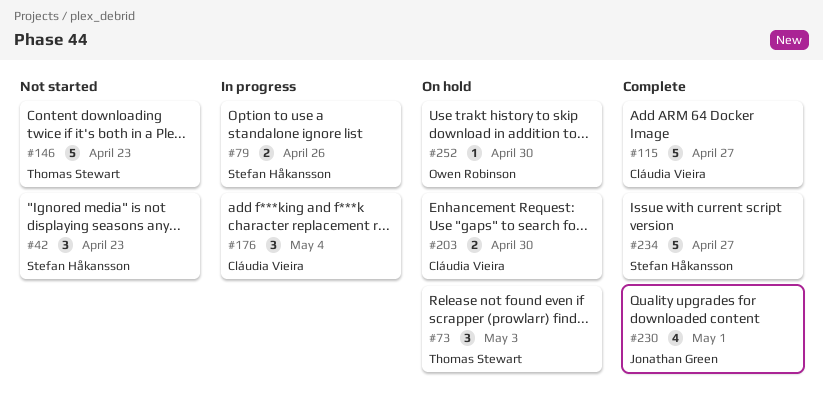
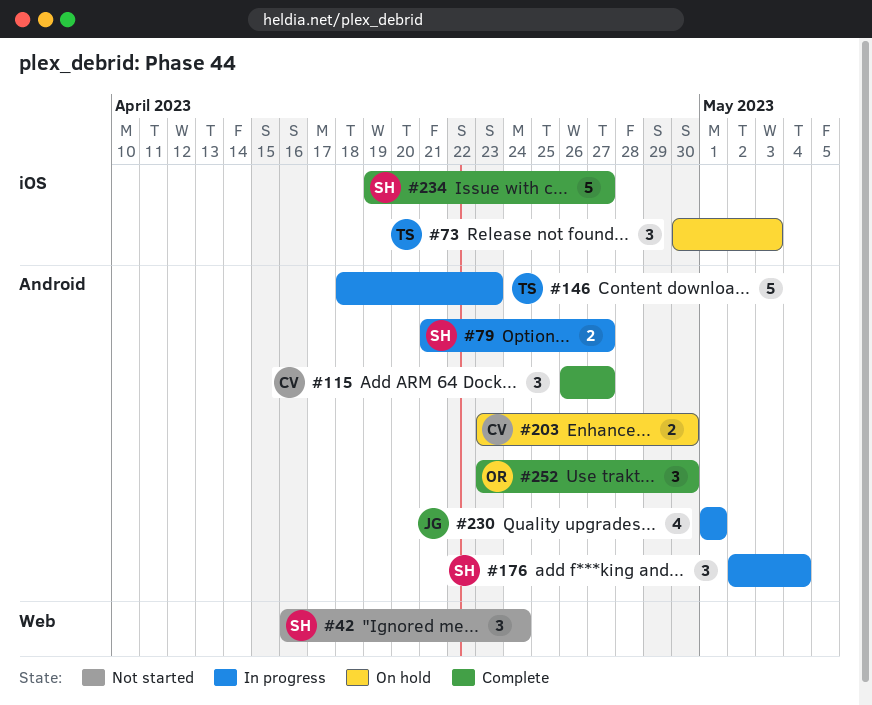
#42, due: Apr 23 -> Apr 24
#79, due: Apr 26 -> Apr 27
#115, estimate: 5 -> 3
#146, status: Not started -> In progress
#176, owner: Cláudia Vieira -> Stefan Håkansson
#230, status: Complete -> In progress
#252, status: On hold -> Complete
#252, estimate: 1 -> 3

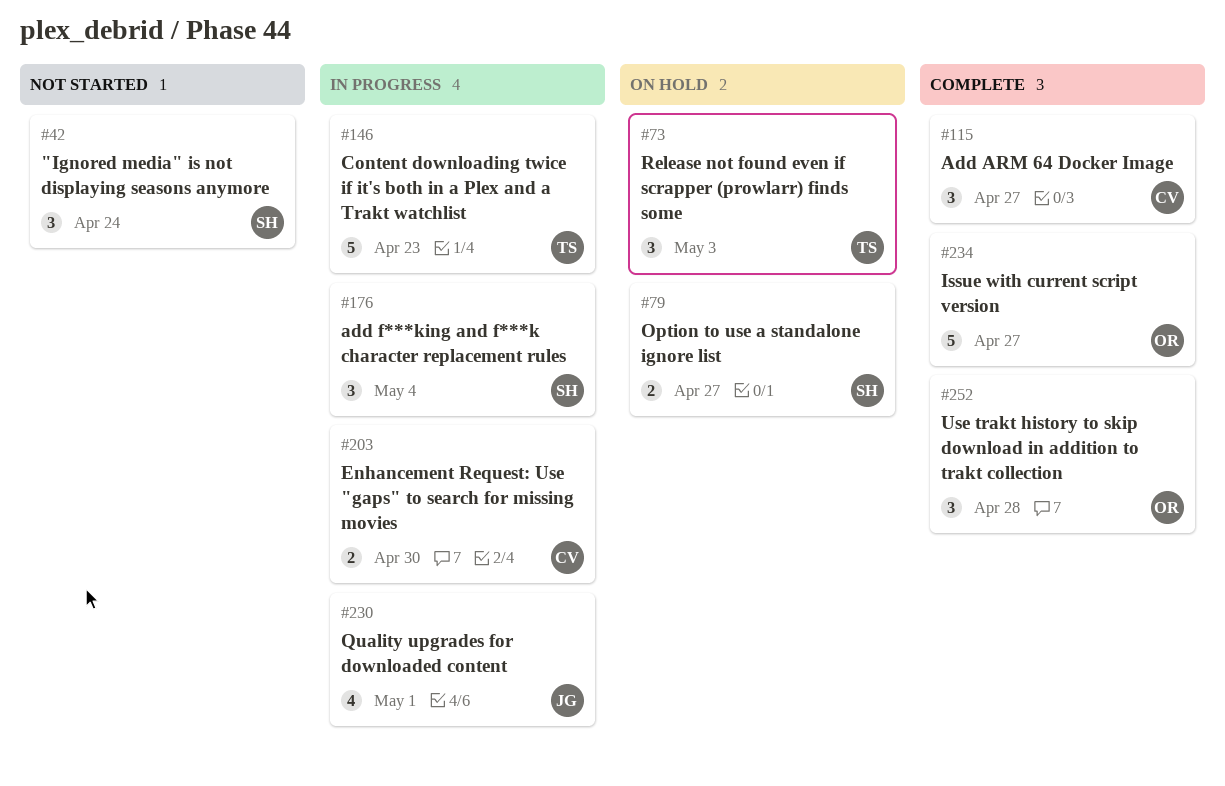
#79, status: In progress -> On hold
#203, status: On hold -> In progress
#234, owner: SH -> OR
#252, due: Apr 30 -> Apr 28

